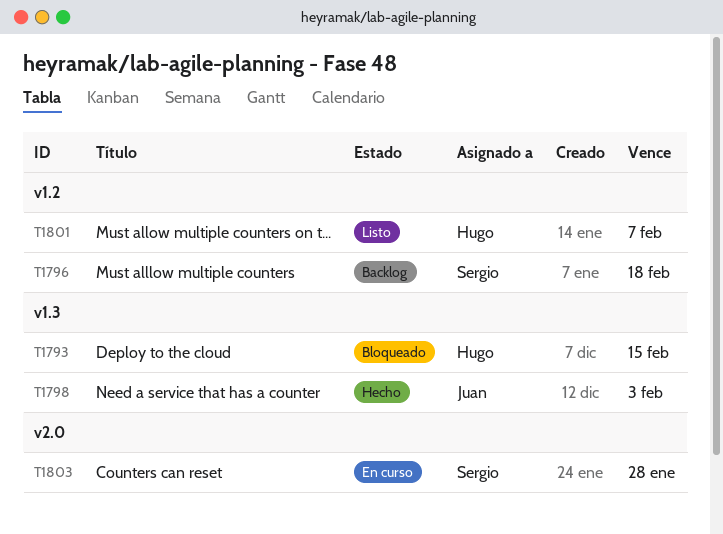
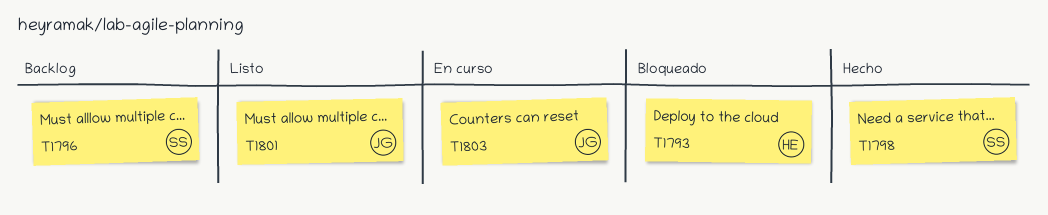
T1798, owner: Juan -> Sergio
T1801, owner: Hugo -> Juan
T1803, owner: Sergio -> Juan

